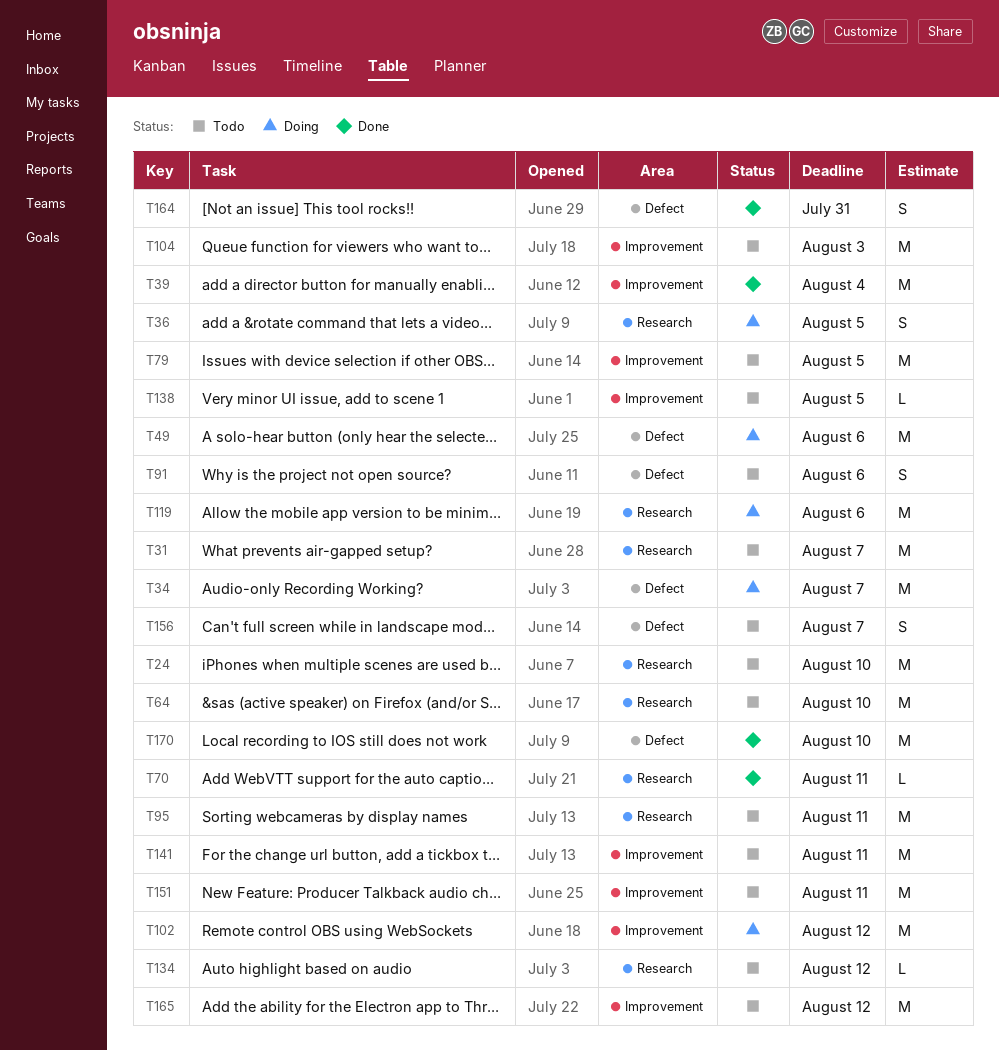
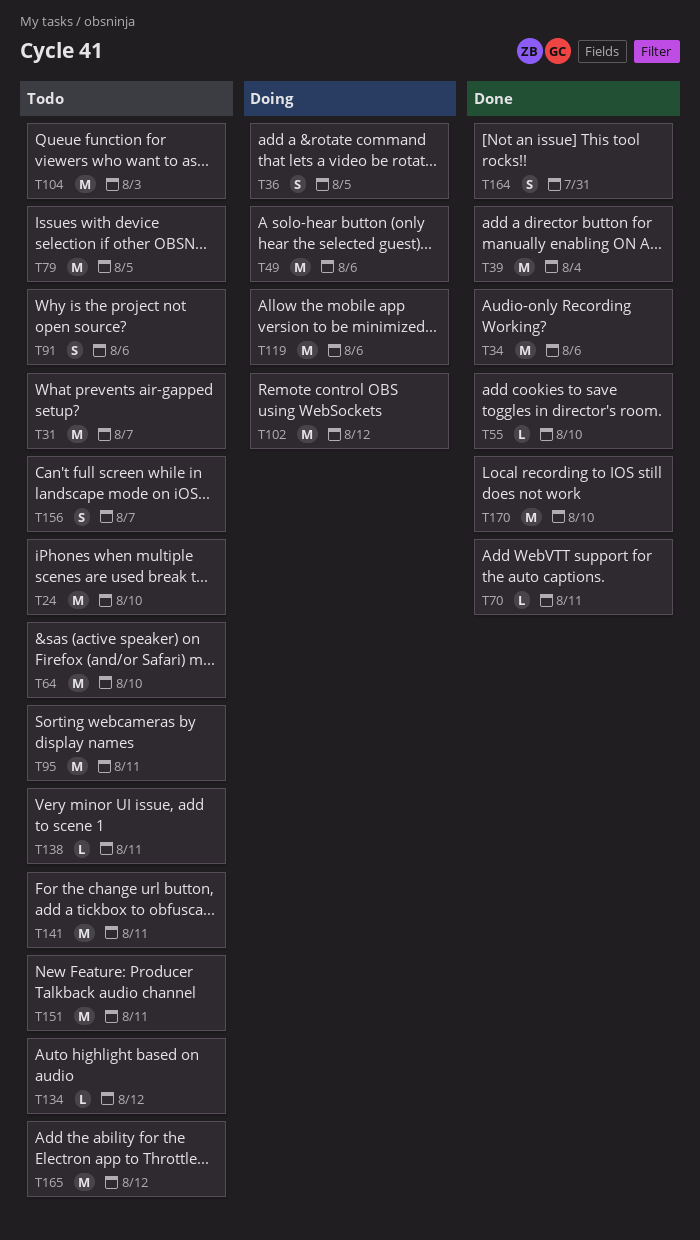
T34, status: Doing -> Done
T34, due: Aug 7 -> Aug 6
T55: none -> present
T138, due: Aug 5 -> Aug 11

